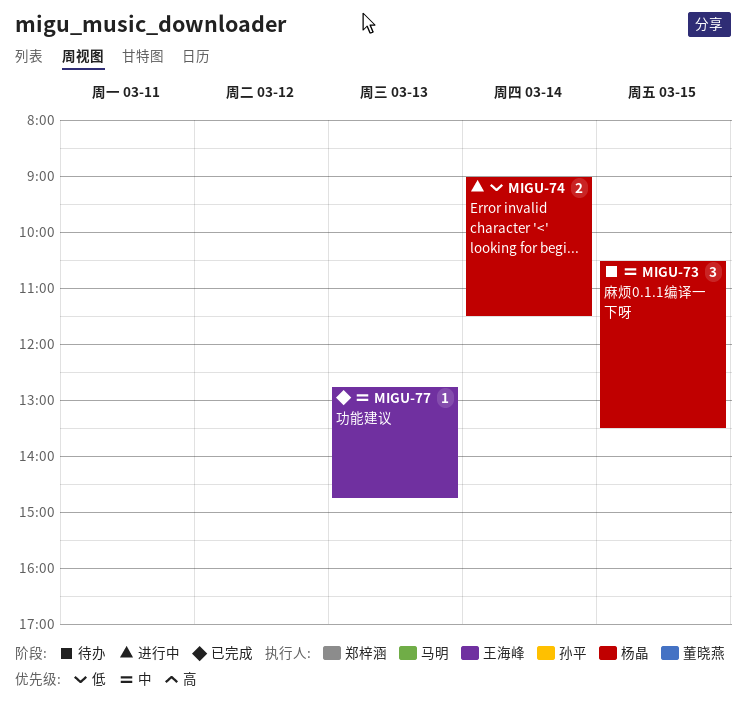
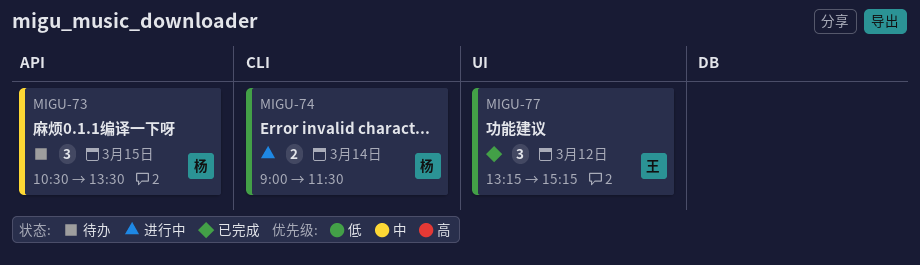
MIGU-77, priority: 中 -> 低
MIGU-77, estimate: 1 -> 3
MIGU-77, day: Mar 13 -> Mar 12
MIGU-77, begins: 12:45 -> 13:15
MIGU-77, ends: 14:45 -> 15:15

